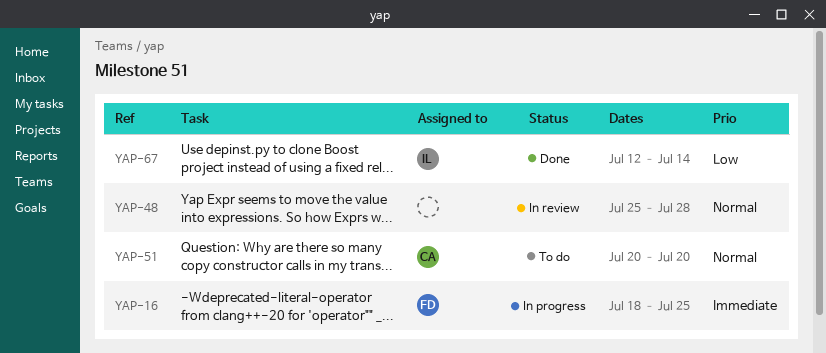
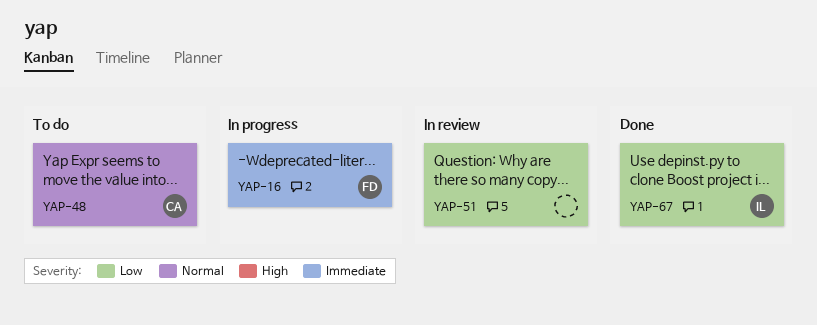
YAP-48, status: In review -> To do
YAP-48, owner: none -> CA
YAP-51, status: To do -> In review
YAP-51, owner: CA -> none
YAP-51, priority: Normal -> Low

